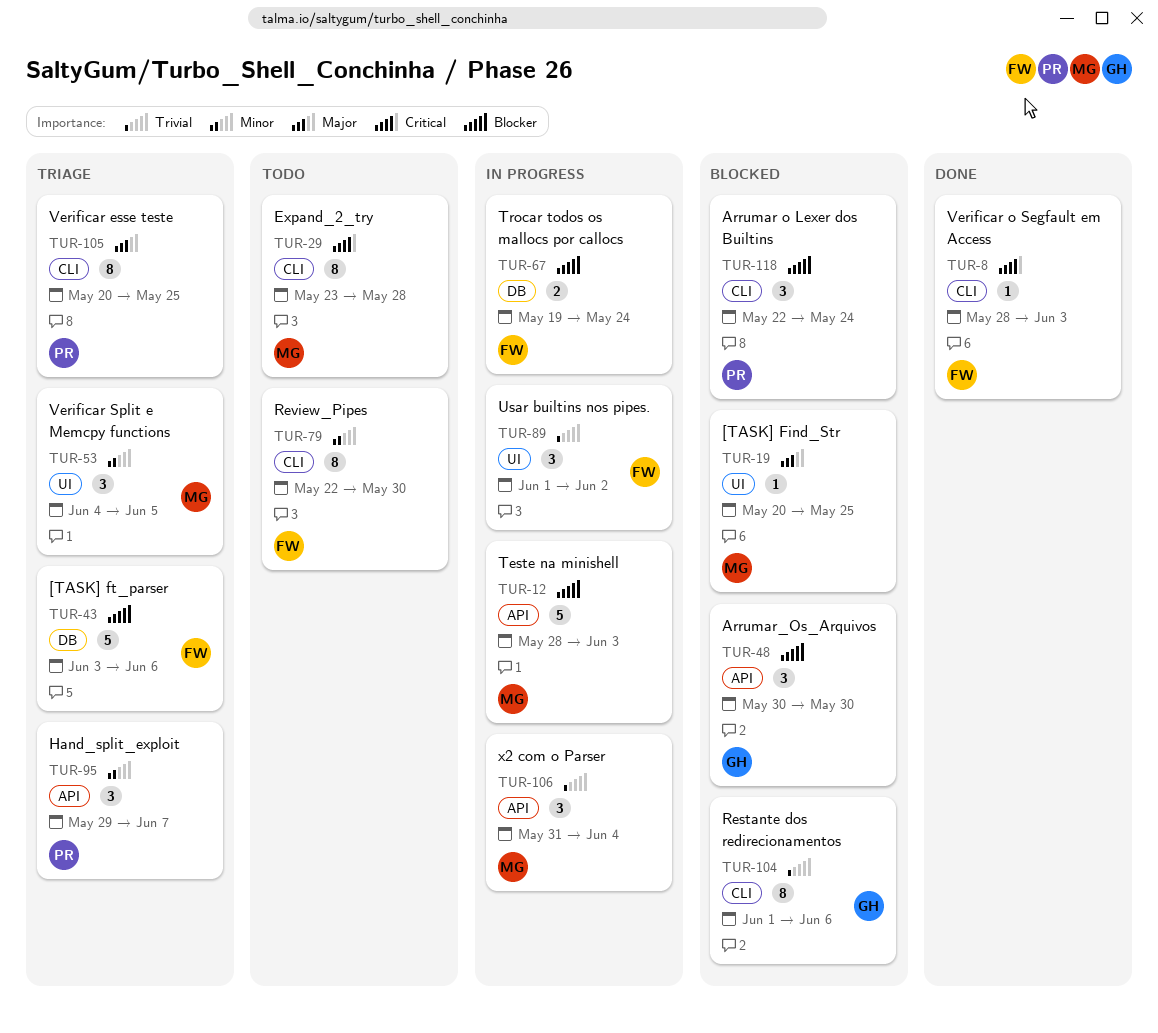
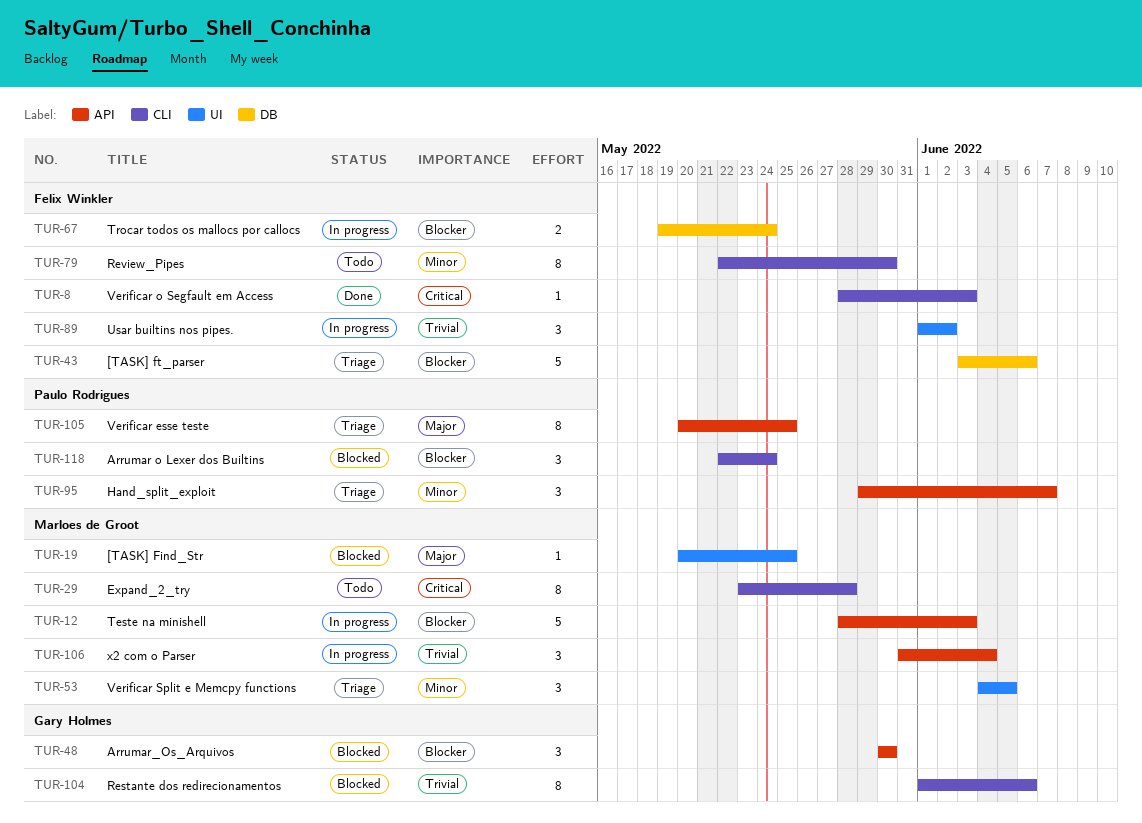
TUR-105, label: CLI -> API

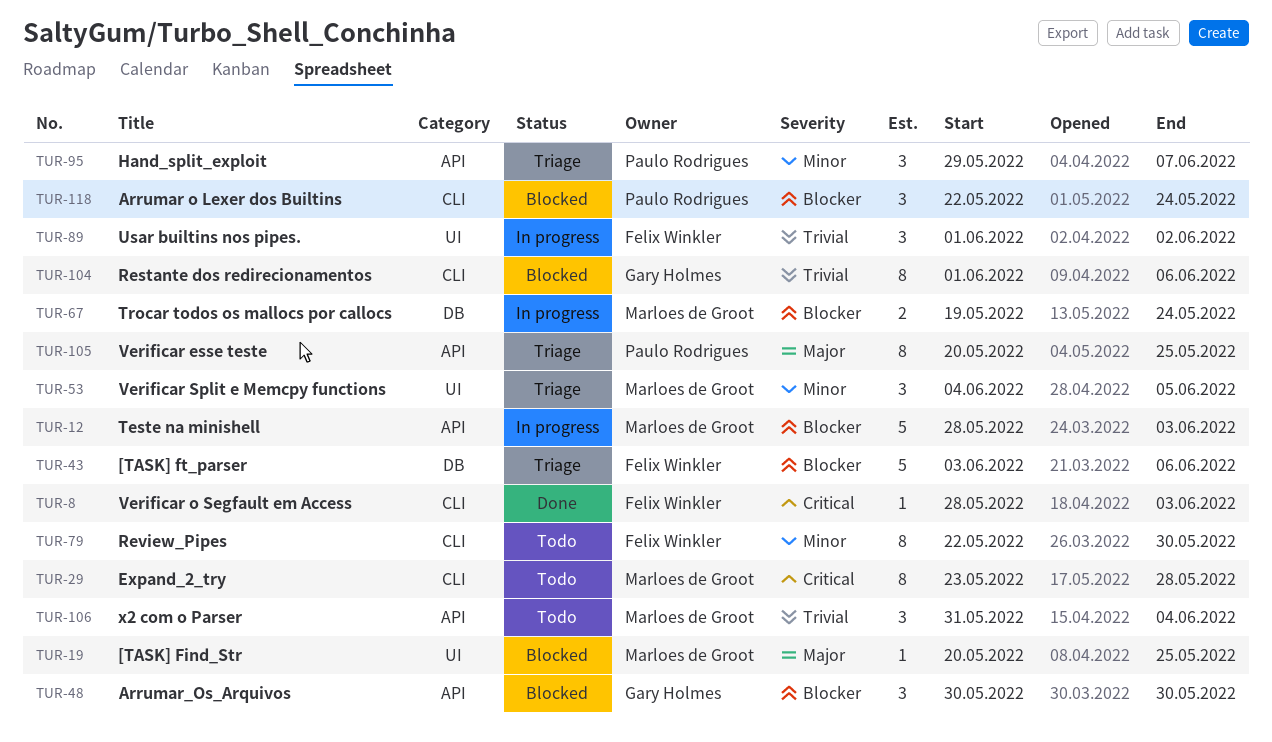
TUR-67, owner: Felix Winkler -> Marloes de Groot
TUR-106, status: In progress -> Todo

